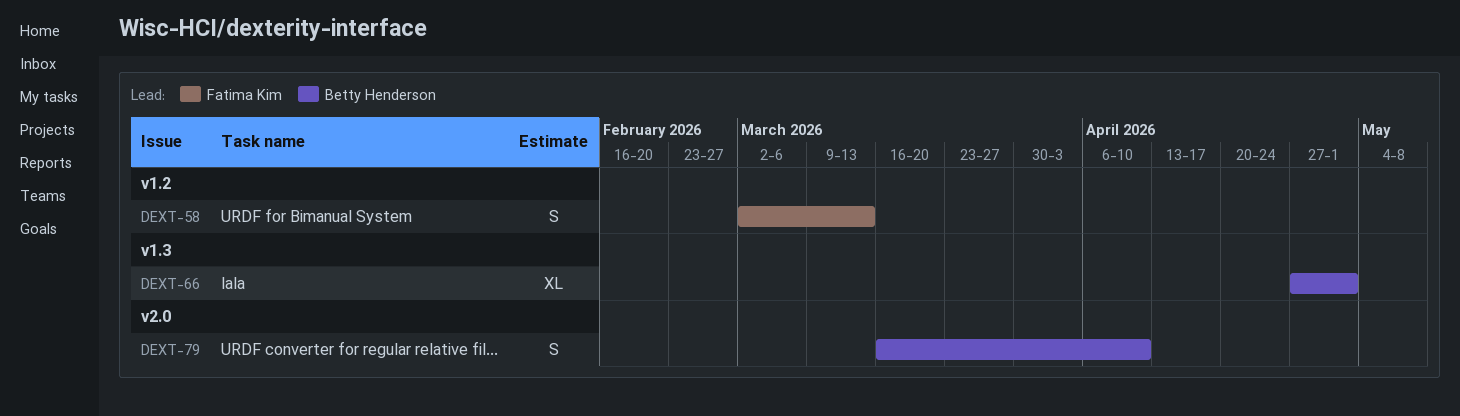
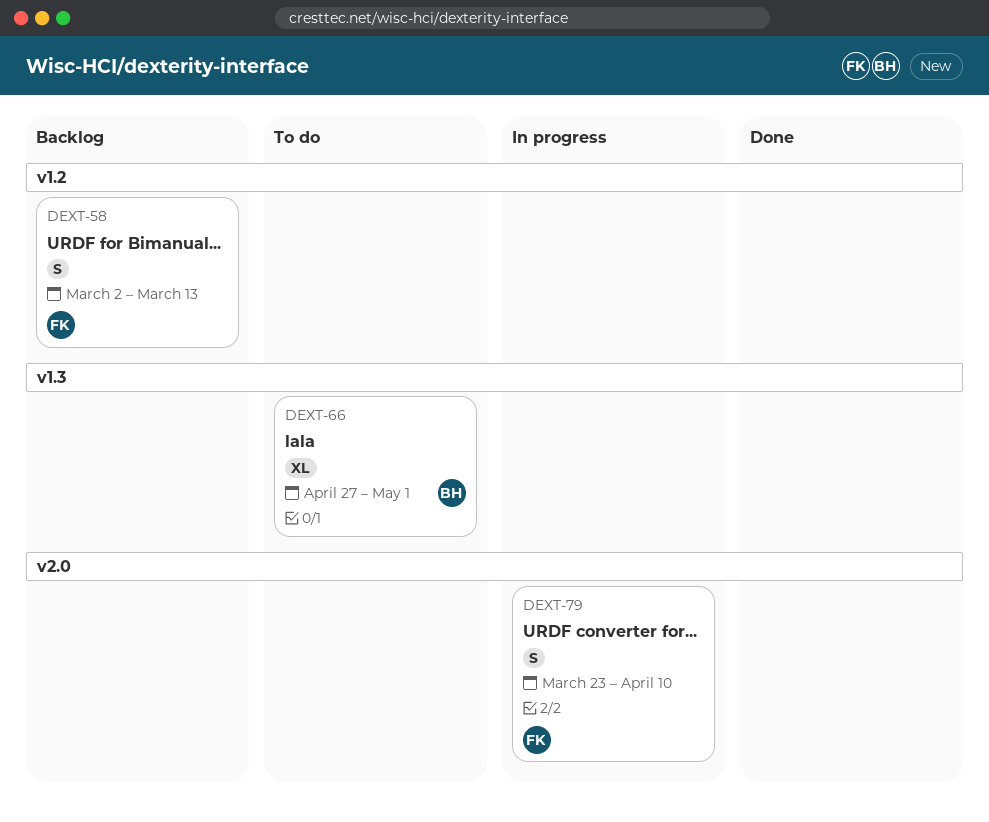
DEXT-79, owner: Betty Henderson -> Fatima Kim
DEXT-79, start: Mar 16 -> Mar 23

